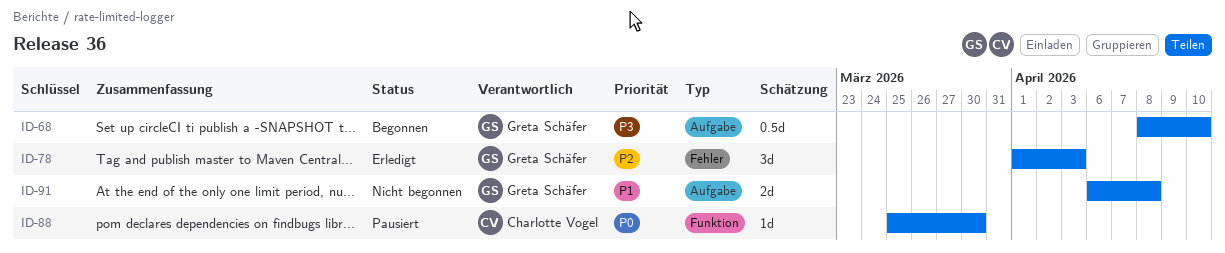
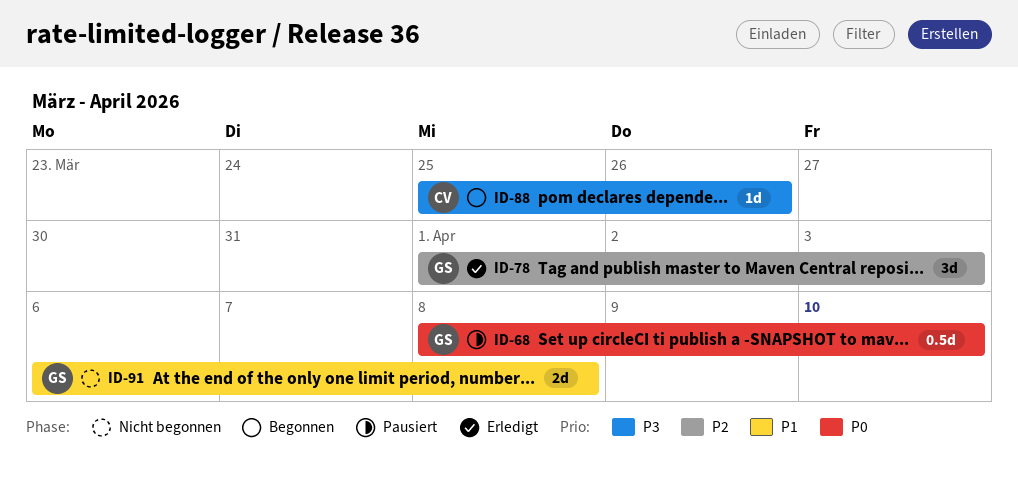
ID-68, status: Begonnen -> Pausiert
ID-68, priority: P3 -> P0
ID-88, status: Pausiert -> Begonnen
ID-88, priority: P0 -> P3
ID-88, due: Mar 30 -> Mar 26

